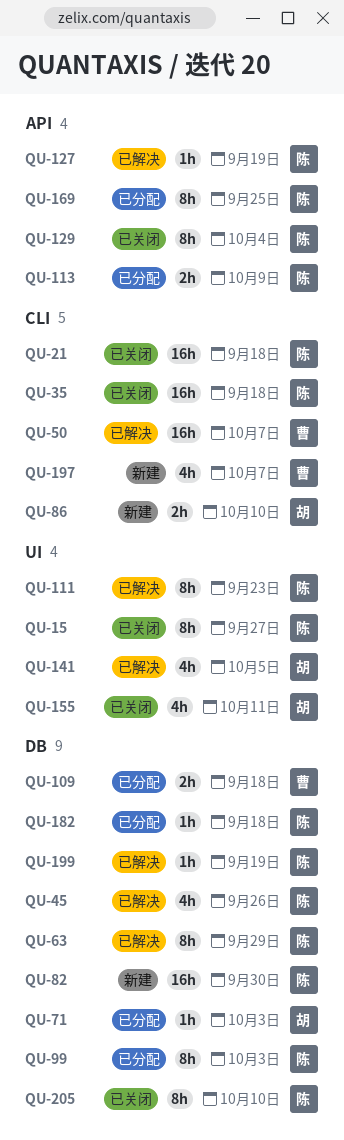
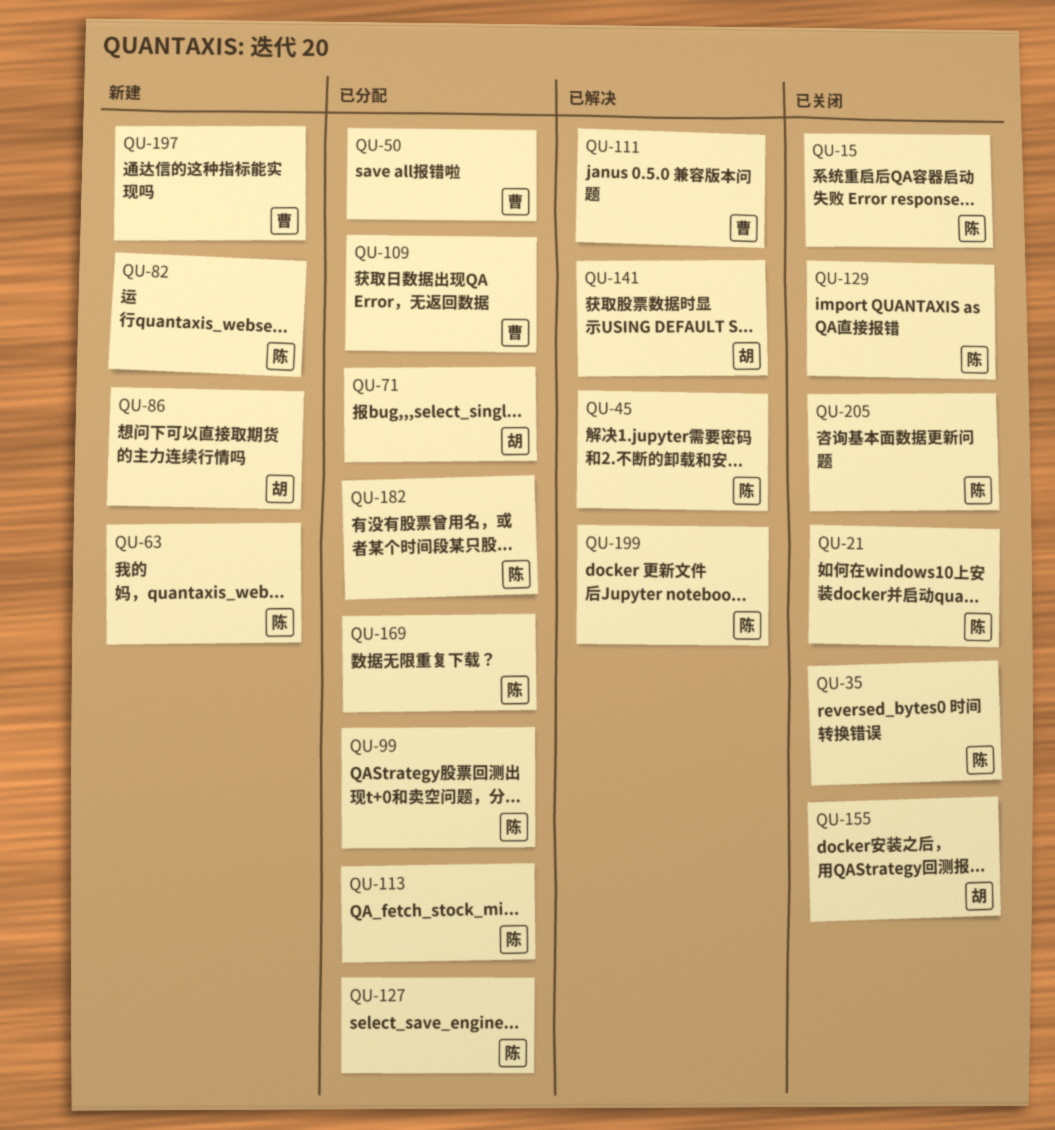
QU-50, status: 已解决 -> 已分配
QU-63, status: 已解决 -> 新建
QU-111, owner: 陈 -> 曹
QU-127, status: 已解决 -> 已分配

